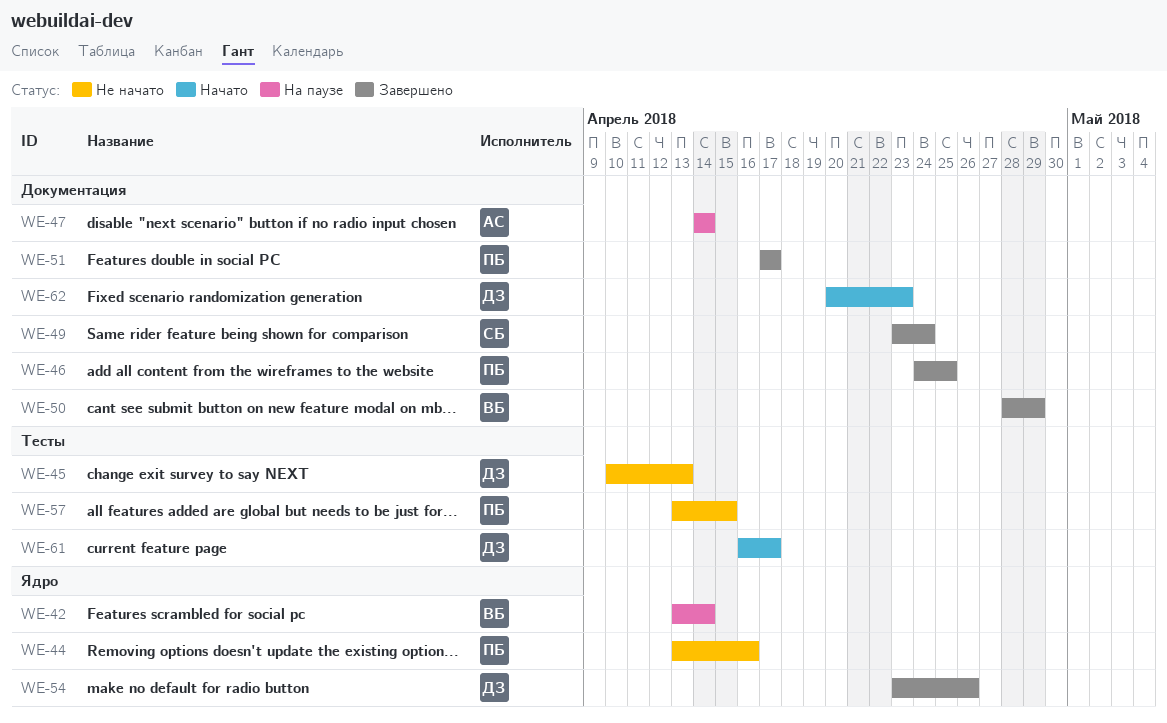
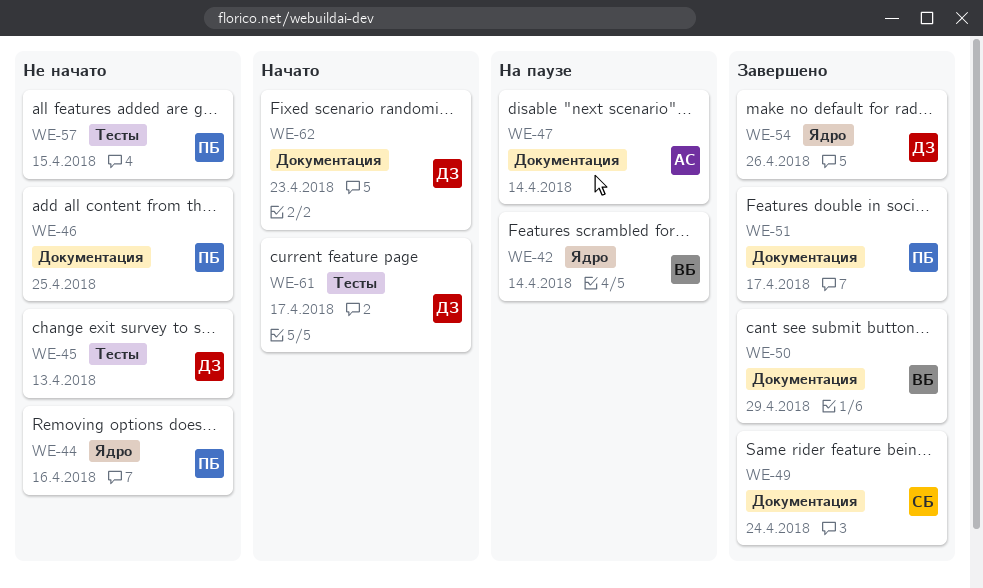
WE-46, status: Завершено -> Не начато

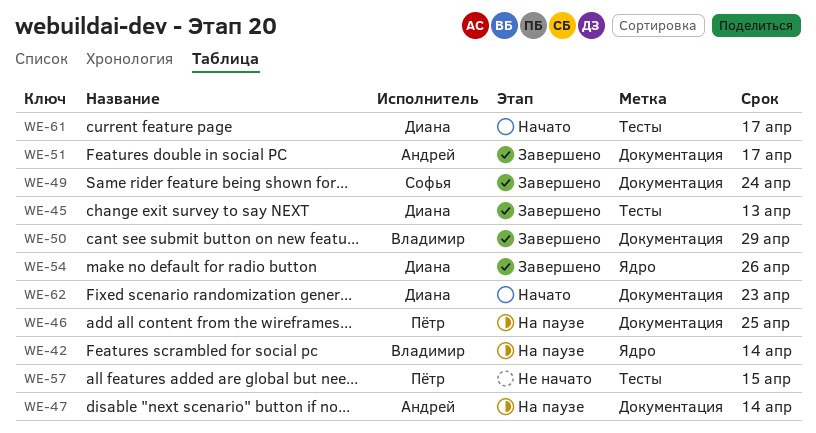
WE-44: present -> none
WE-45, status: Не начато -> Завершено
WE-46, status: Не начато -> На паузе
WE-51, owner: Пётр -> Андрей

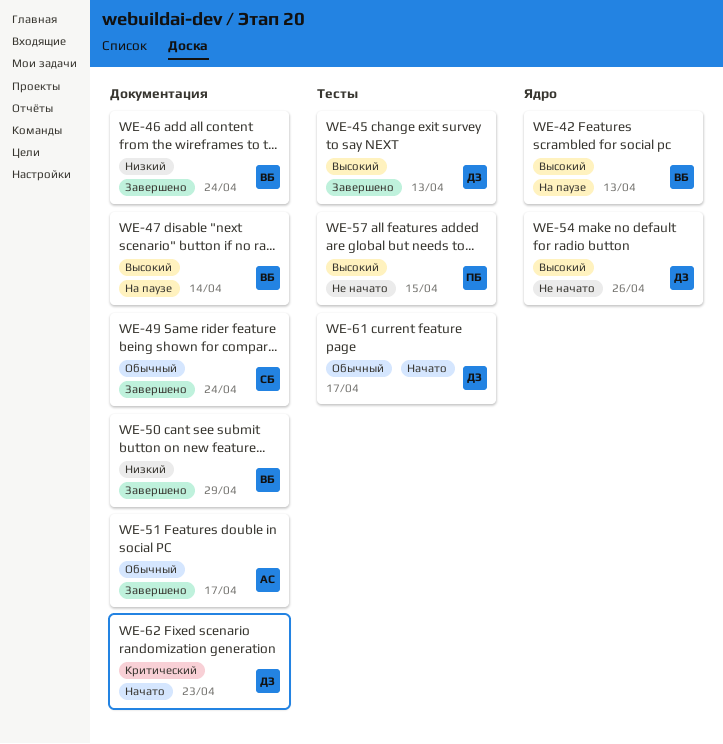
WE-42, due: Apr 14 -> Apr 13
WE-46, status: На паузе -> Завершено
WE-46, owner: Пётр -> Владимир
WE-46, due: Apr 25 -> Apr 24
WE-47, owner: Андрей -> Владимир
WE-54, status: Завершено -> Не начато

